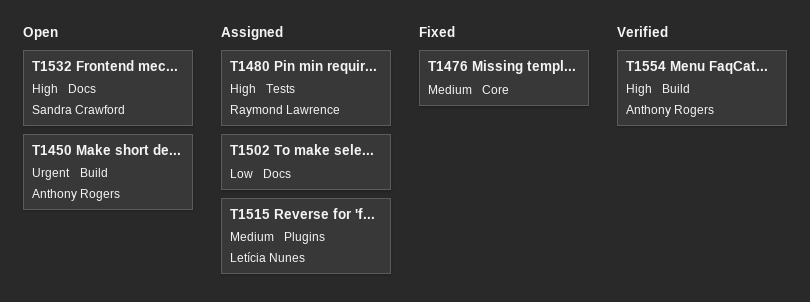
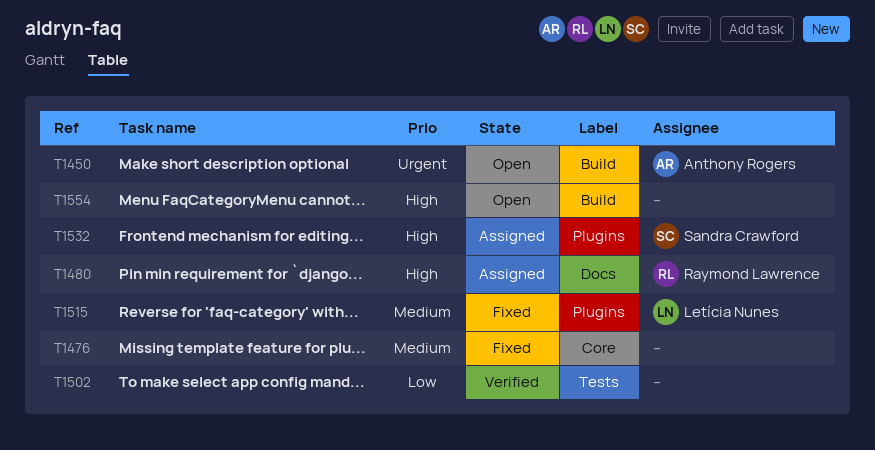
T1480, label: Tests -> Docs
T1502, status: Assigned -> Verified
T1502, label: Docs -> Tests
T1515, status: Assigned -> Fixed
T1532, status: Open -> Assigned
T1532, label: Docs -> Plugins
T1554, status: Verified -> Open
T1554, owner: Anthony Rogers -> none

